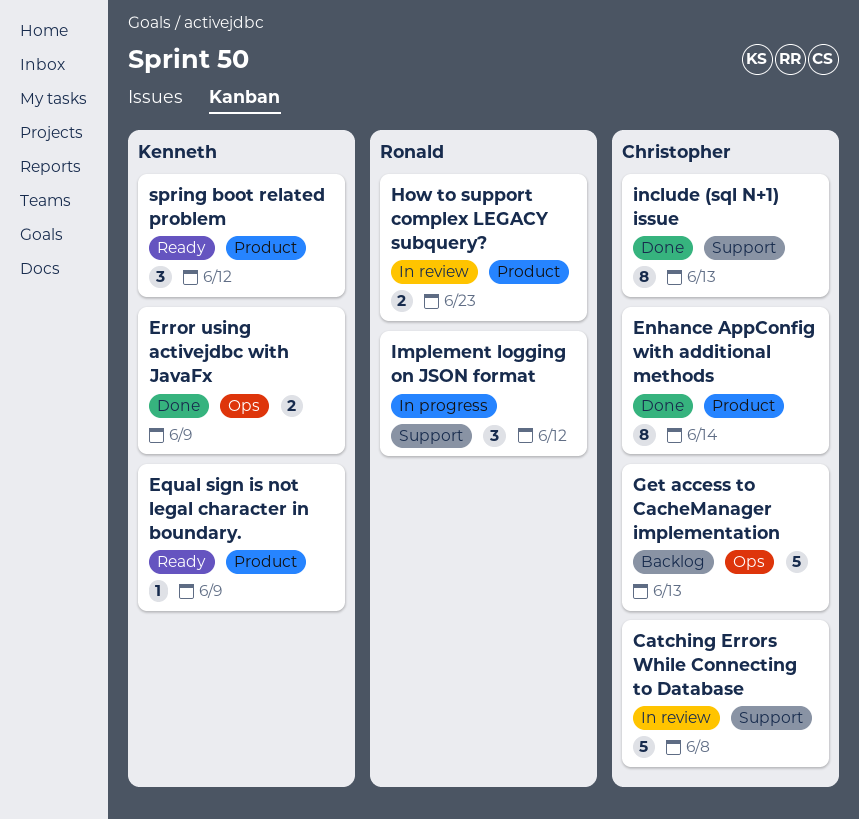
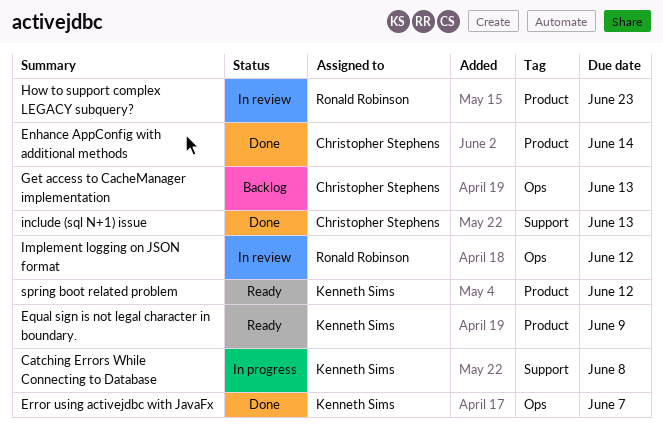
Catching Errors While Connecting to Database, status: In review -> In progress
Catching Errors While Connecting to Database, owner: Christopher Stephens -> Kenneth Sims
Error using activejdbc with JavaFx, due: Jun 9 -> Jun 7
Implement logging on JSON format, status: In progress -> In review
Implement logging on JSON format, label: Support -> Ops

